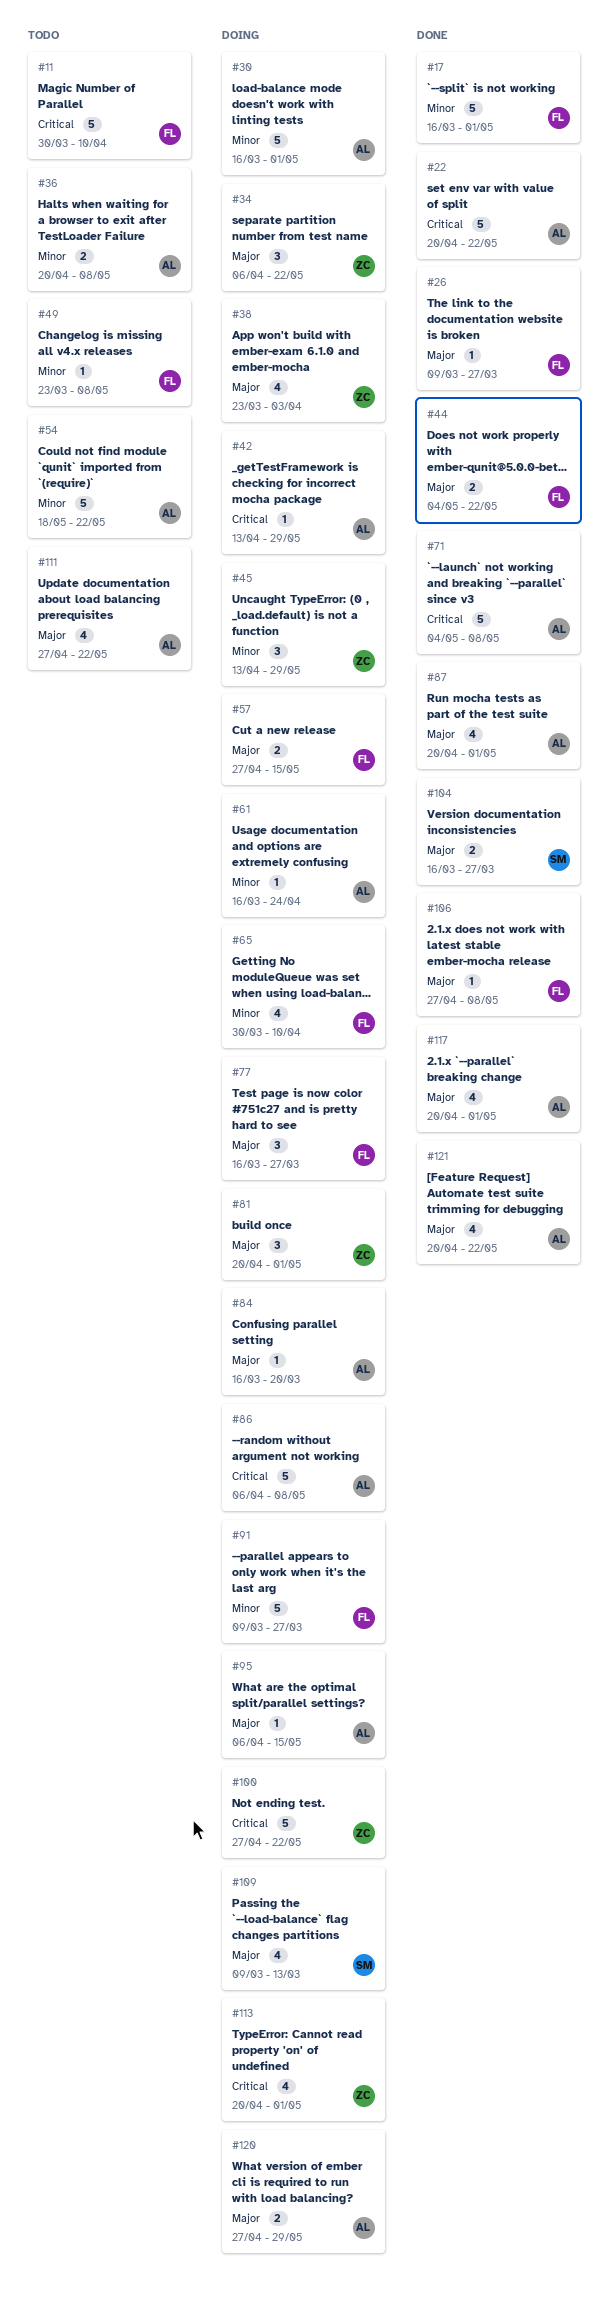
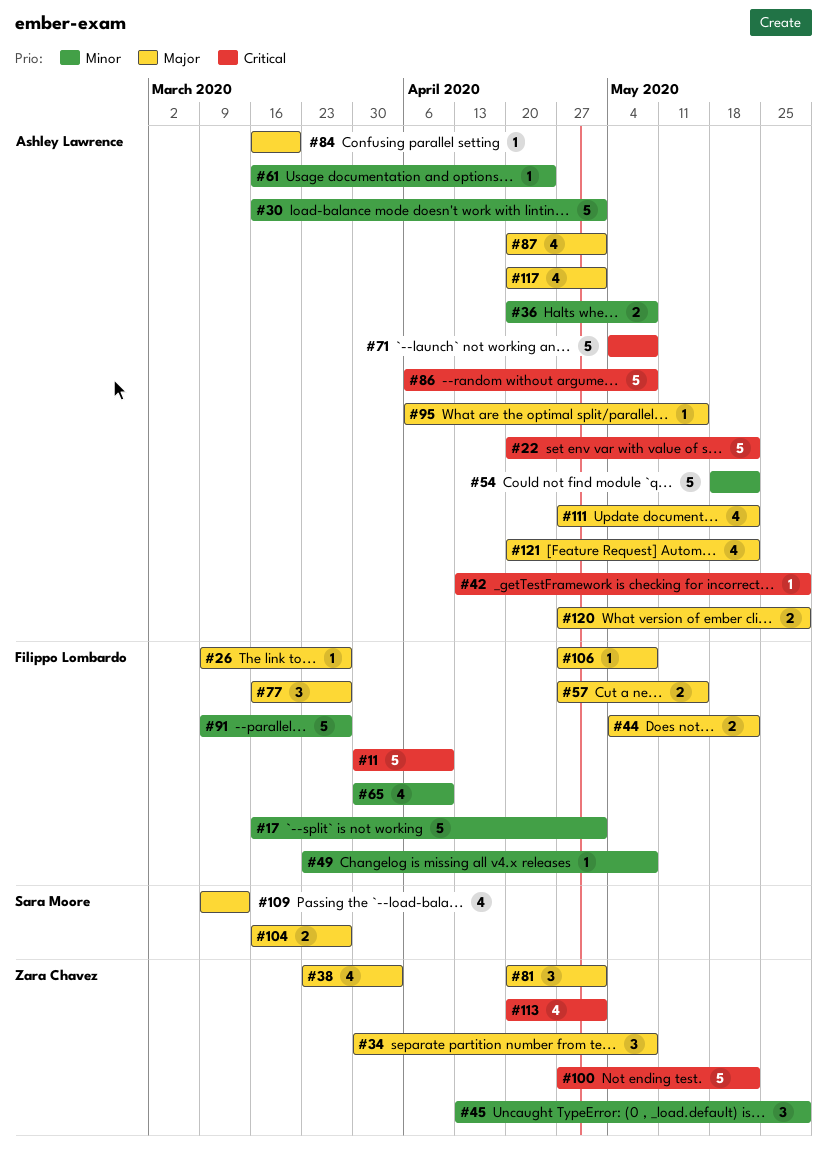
#34, start: Apr 6 -> Mar 30
#34, due: May 22 -> May 8

